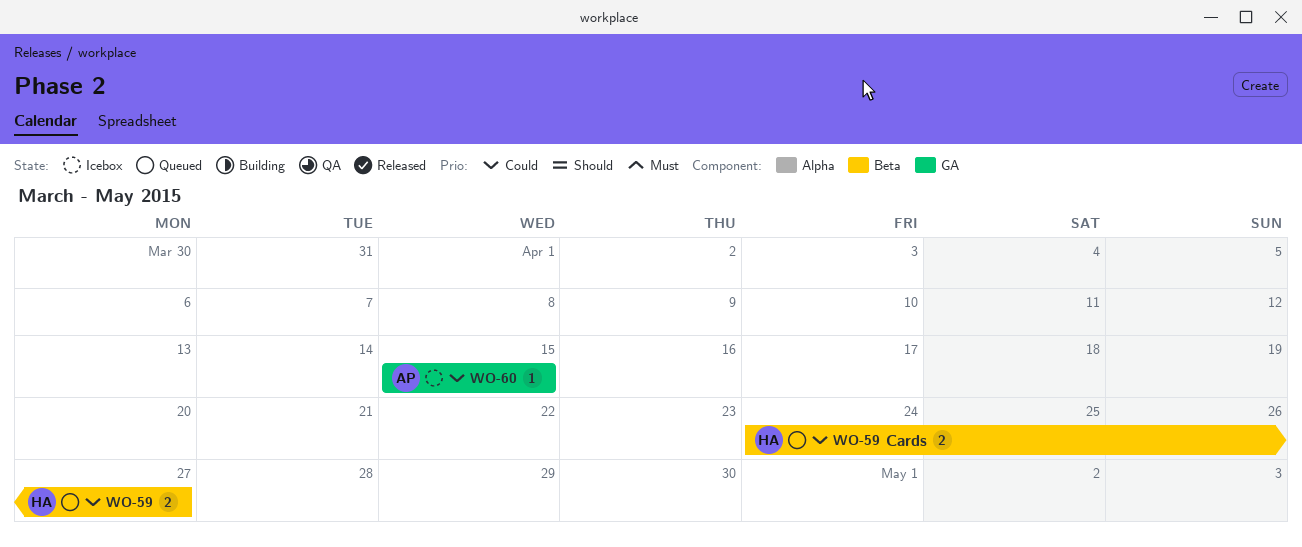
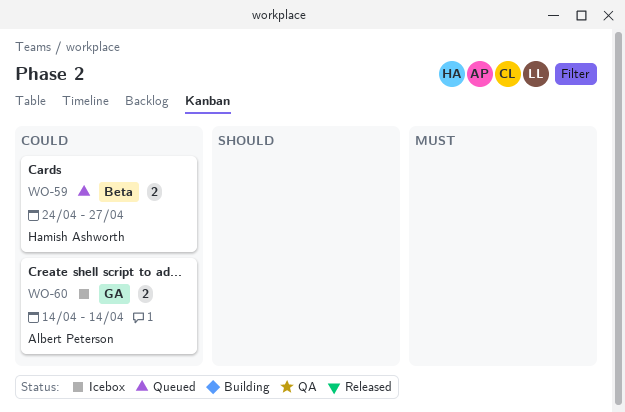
WO-60, estimate: 1 -> 2
WO-60, start: Apr 15 -> Apr 14
WO-60, due: Apr 15 -> Apr 14

